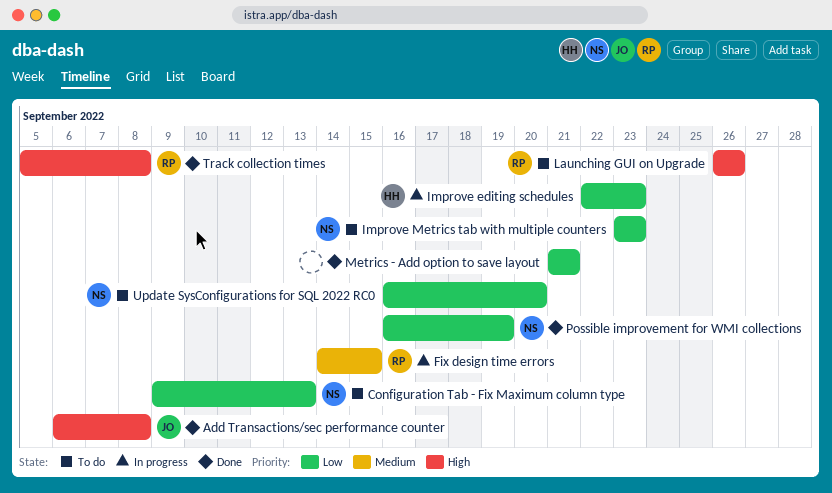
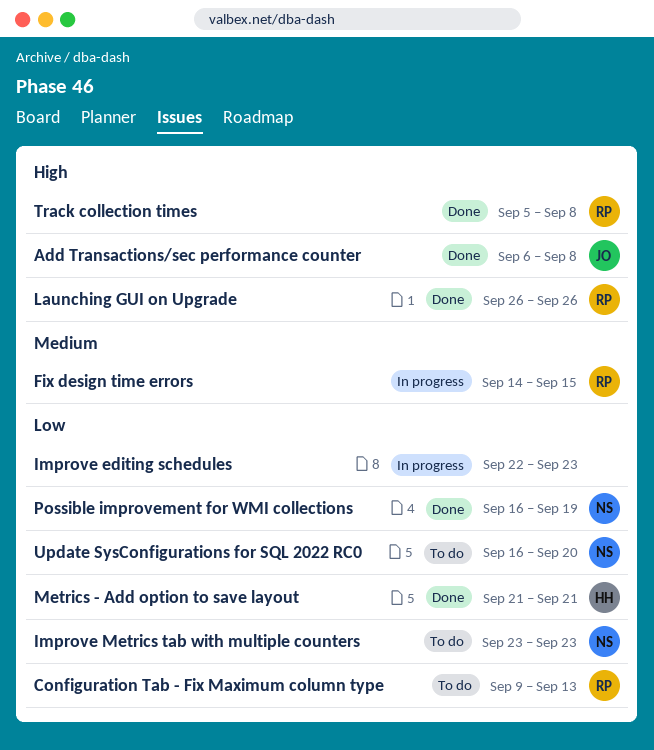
Configuration Tab - Fix Maximum column type, owner: NS -> RP
Improve editing schedules, owner: HH -> none
Launching GUI on Upgrade, status: To do -> Done
Metrics - Add option to save layout, owner: none -> HH

